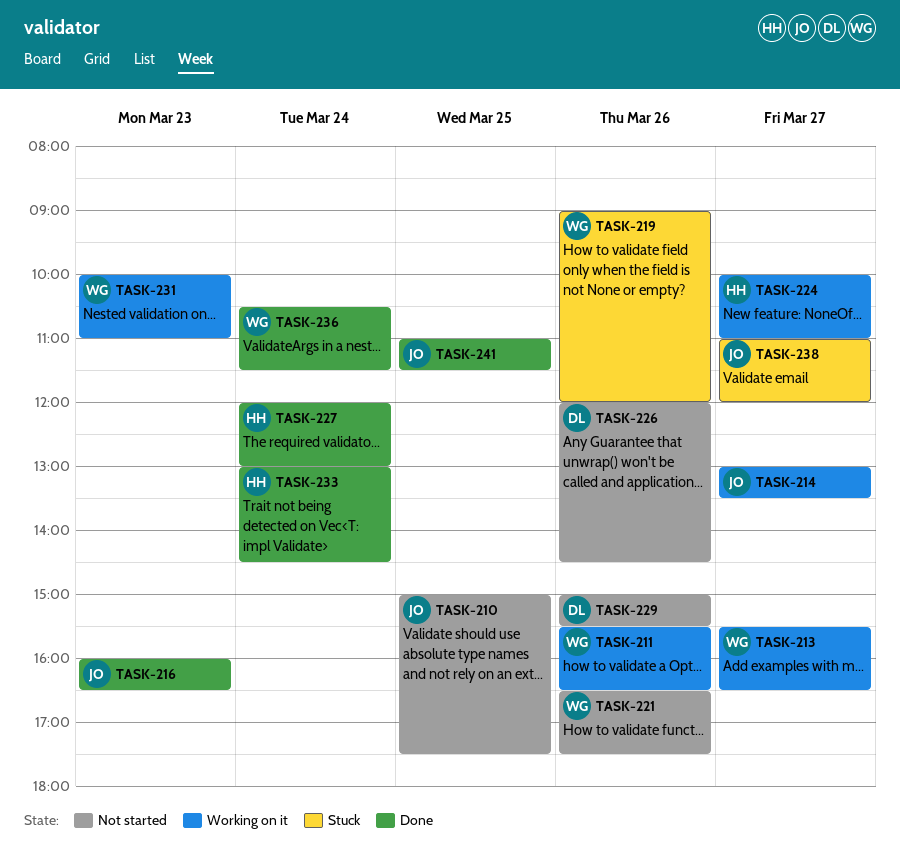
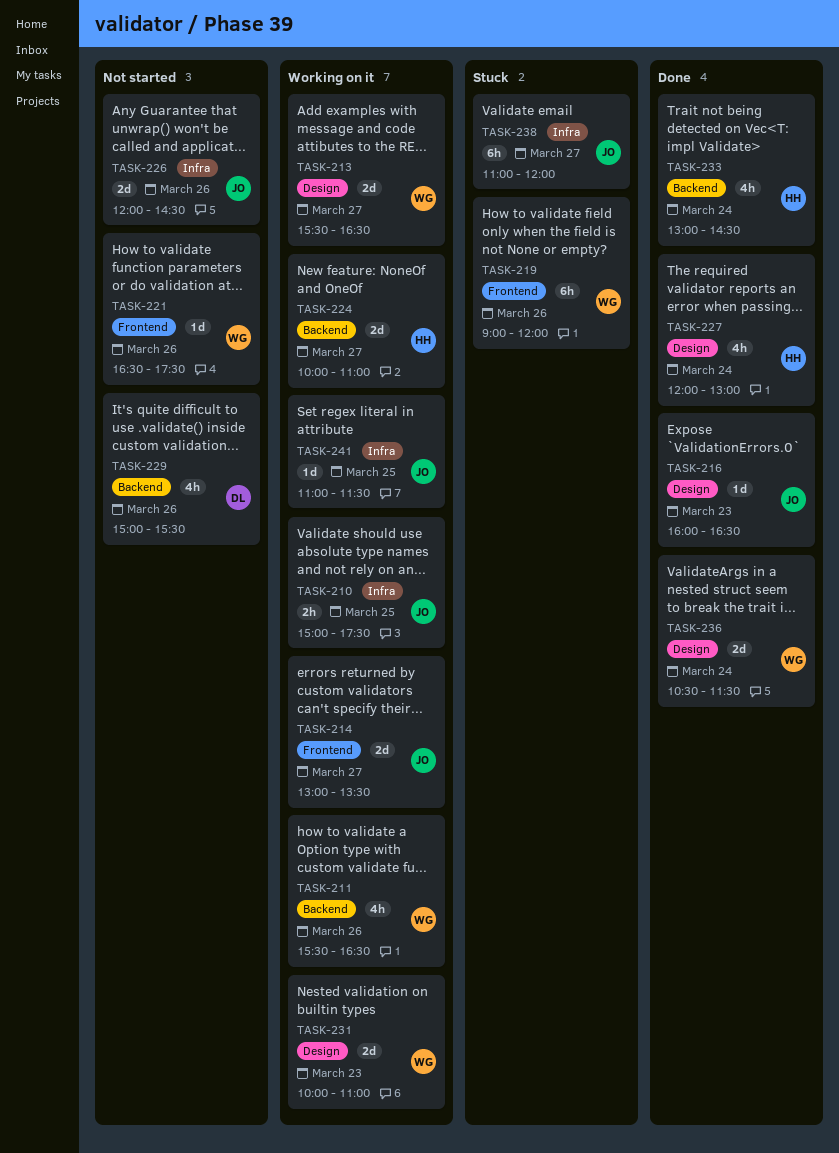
TASK-210, status: Not started -> Working on it
TASK-226, owner: DL -> JO
TASK-241, status: Done -> Working on it

